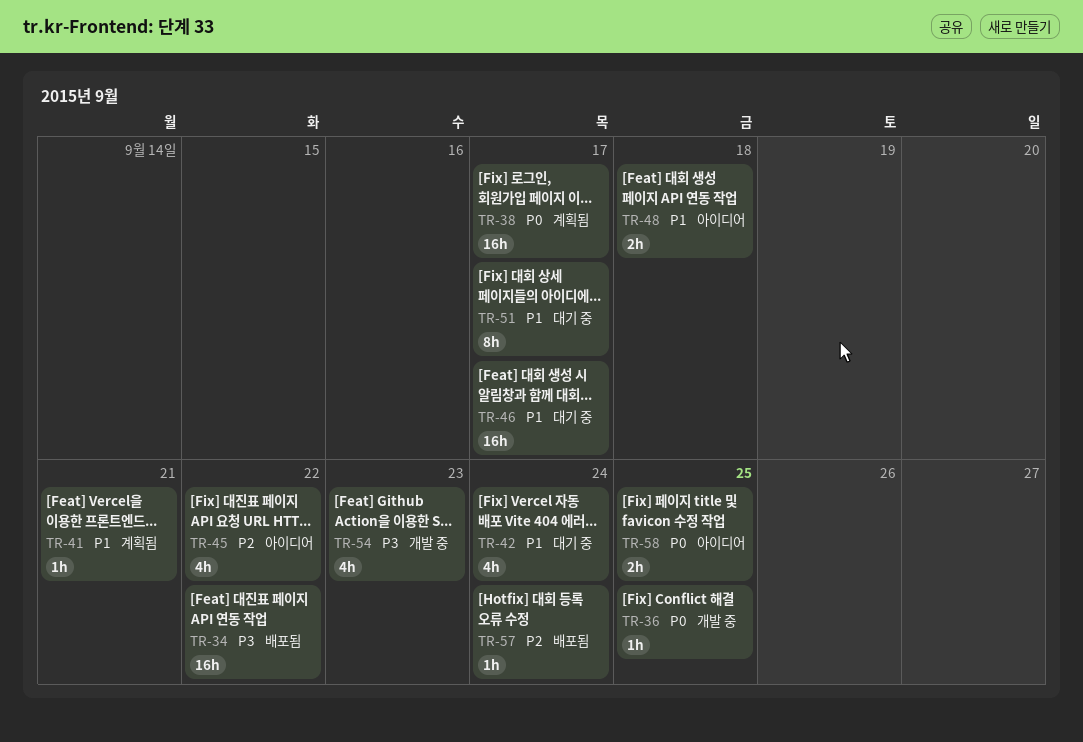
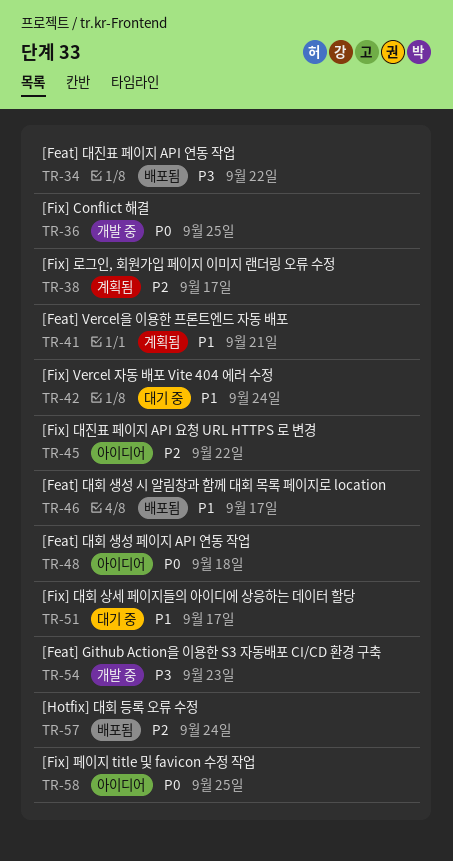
TR-38, priority: P0 -> P2
TR-46, status: 대기 중 -> 배포됨
TR-48, priority: P1 -> P0

